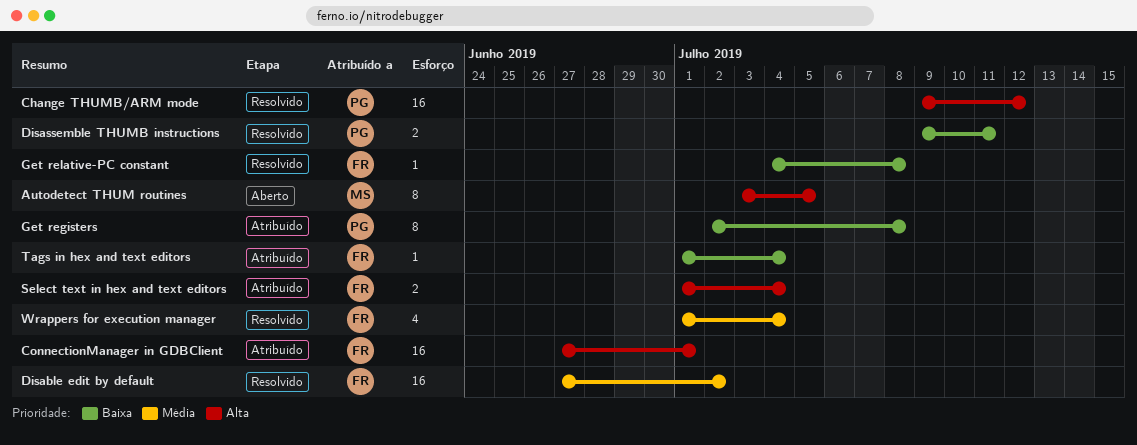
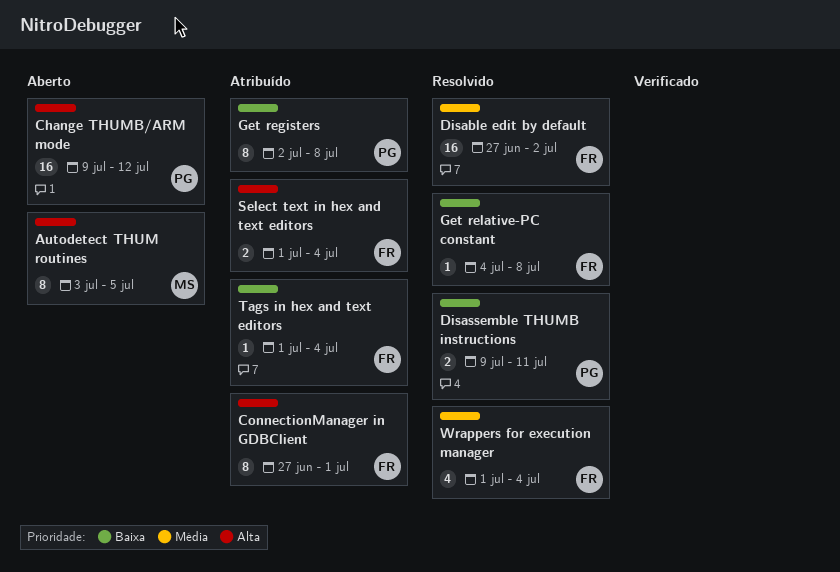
Change THUMB/ARM mode, status: Resolvido -> Aberto
ConnectionManager in GDBClient, estimate: 16 -> 8

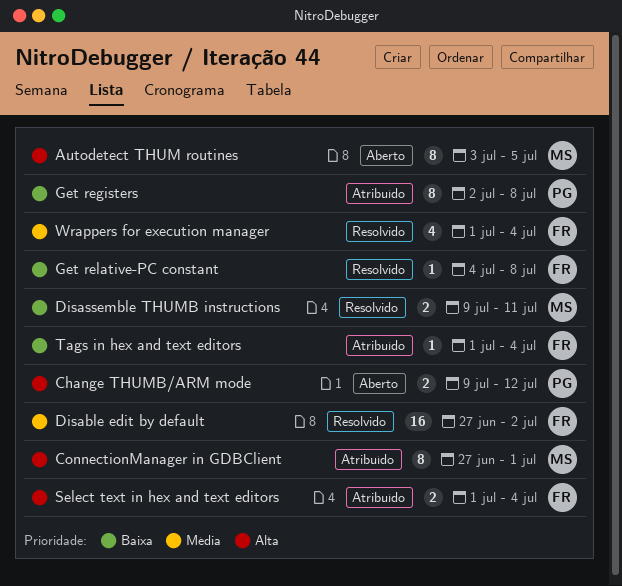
Change THUMB/ARM mode, estimate: 16 -> 2
ConnectionManager in GDBClient, owner: FR -> MS
Disassemble THUMB instructions, owner: PG -> MS

